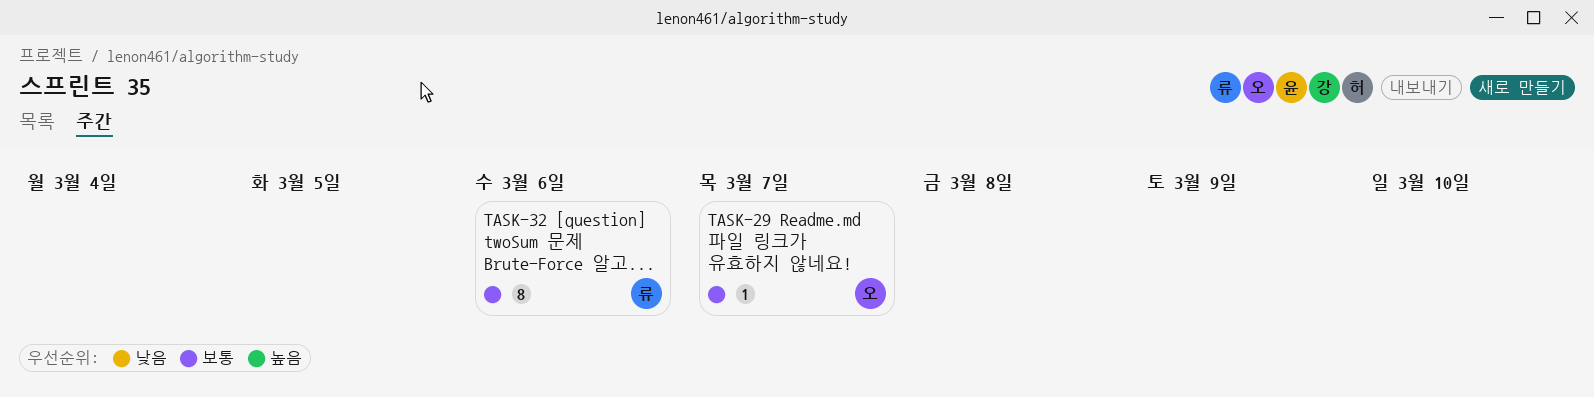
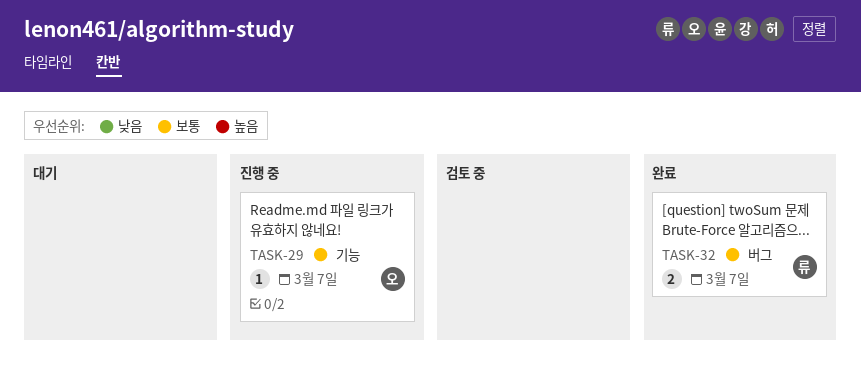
TASK-32, estimate: 8 -> 2
TASK-32, due: Mar 6 -> Mar 7

